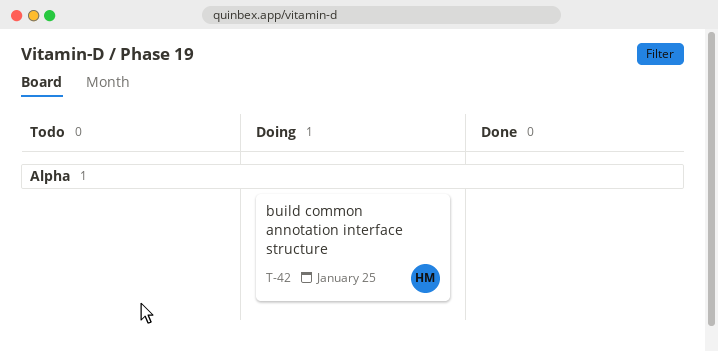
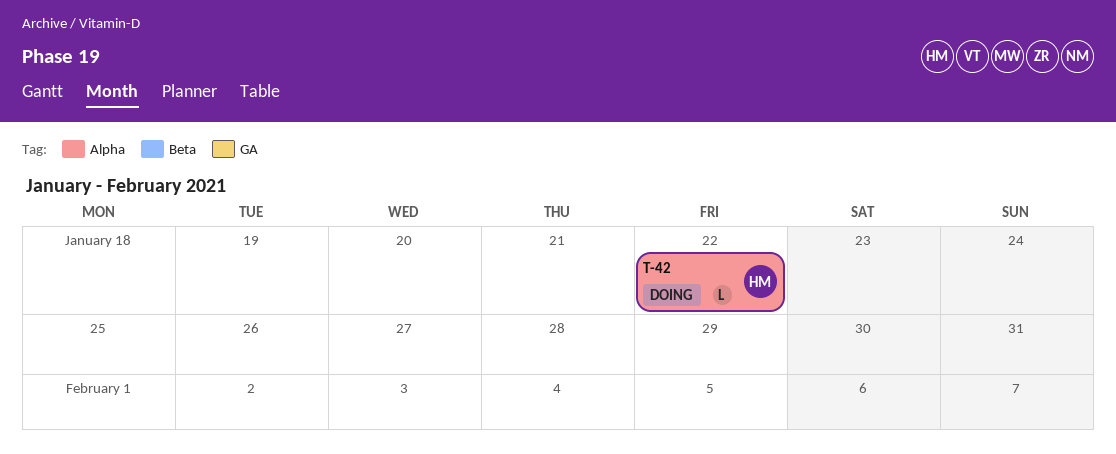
T-42, due: Jan 25 -> Jan 22

